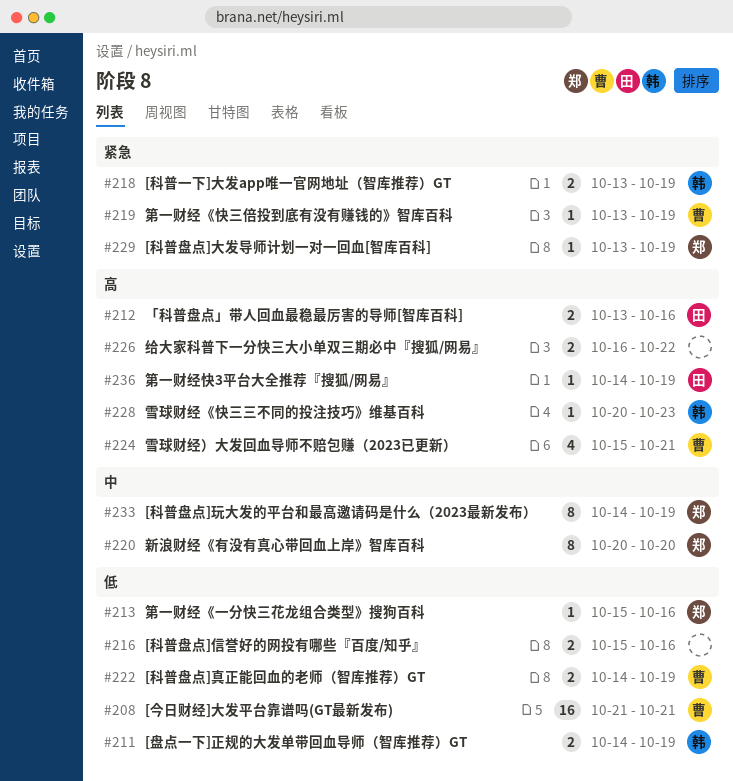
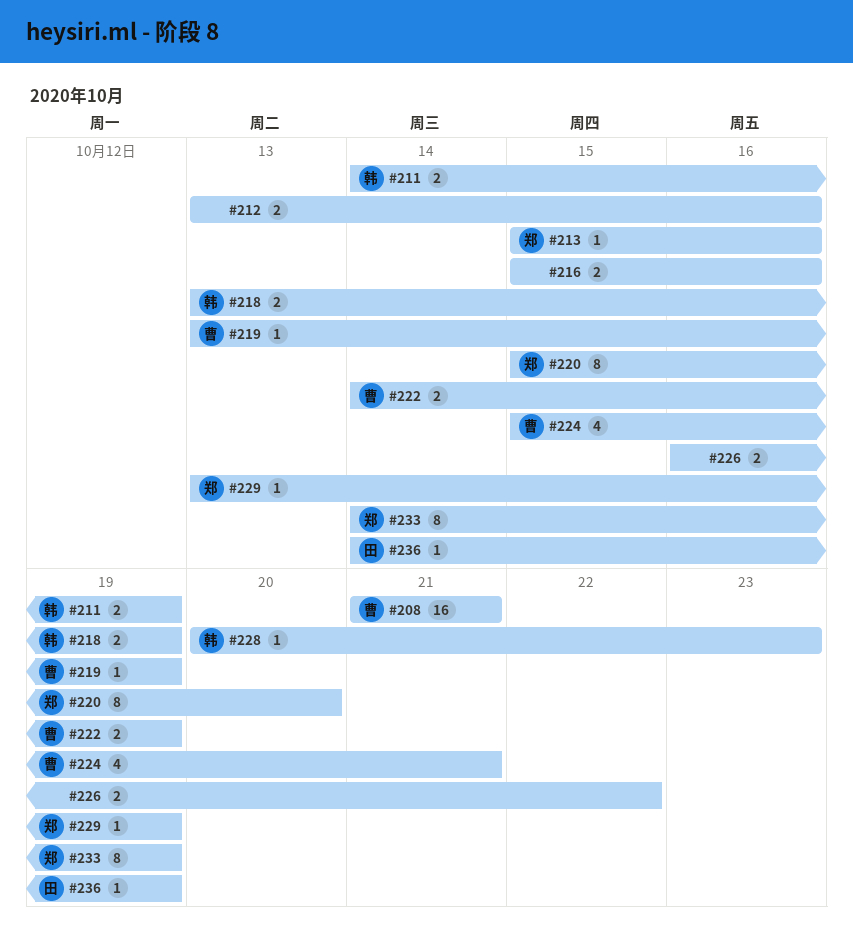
#212, owner: 田 -> none
#220, start: Oct 20 -> Oct 15

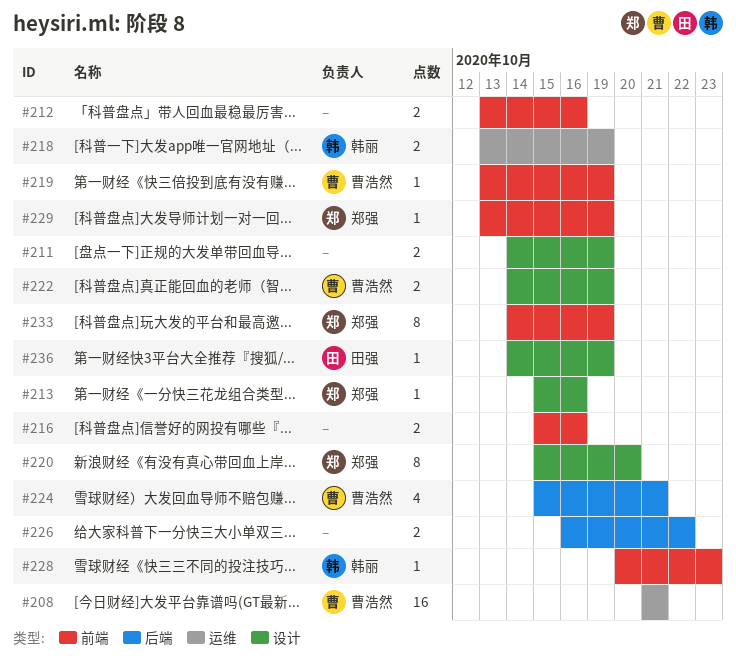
#211, owner: 韩丽 -> none

